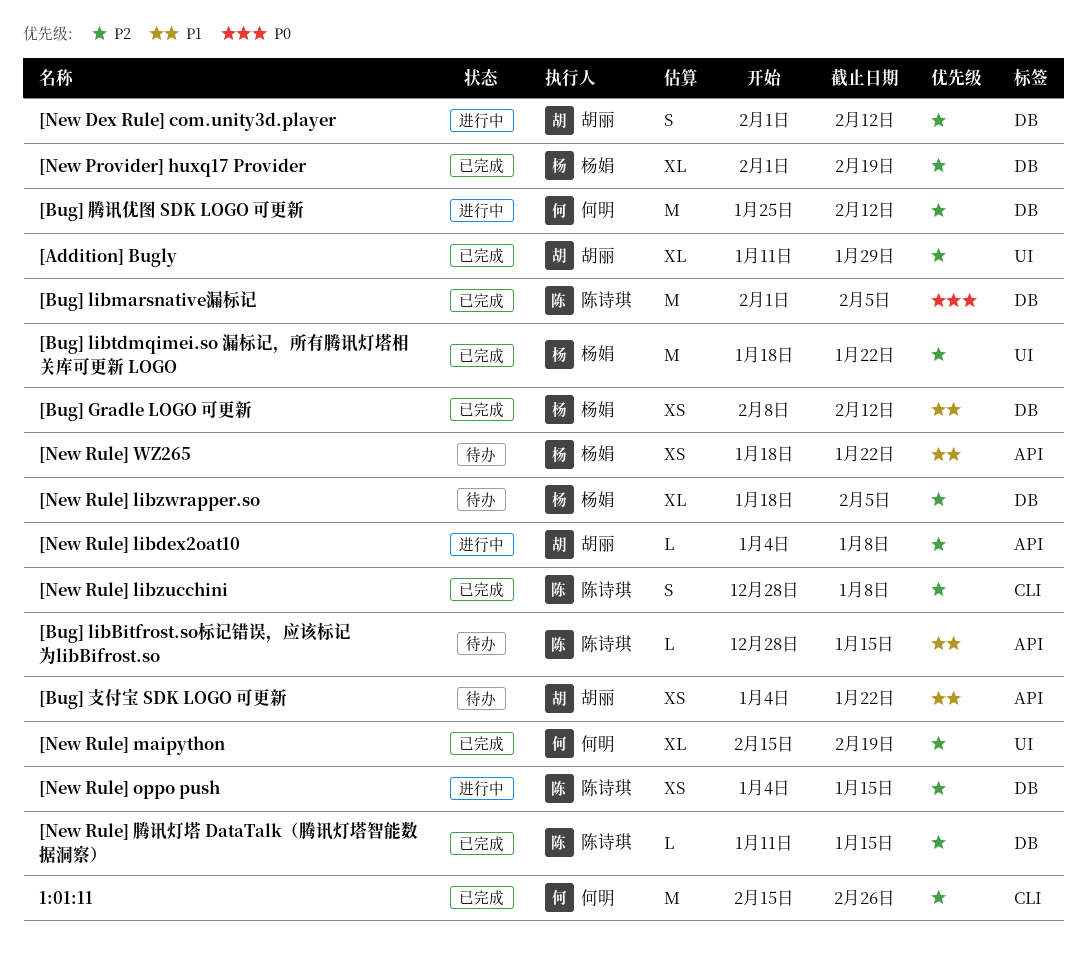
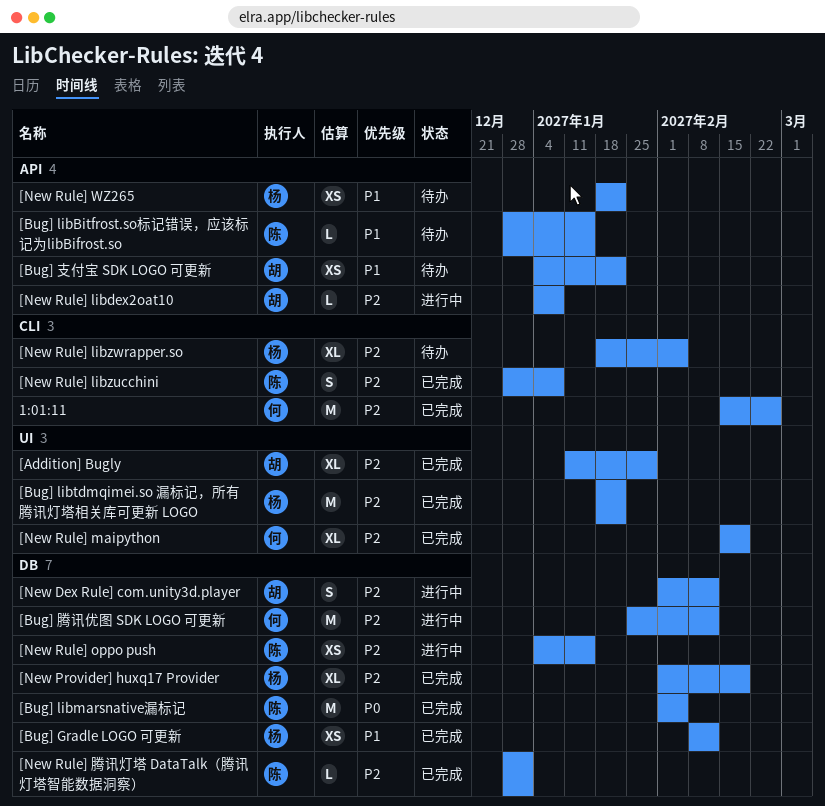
[New Rule] libzwrapper.so, label: DB -> CLI
[New Rule] 腾讯灯塔 DataTalk（腾讯灯塔智能数据洞察）, start: Jan 11 -> Dec 28
[New Rule] 腾讯灯塔 DataTalk（腾讯灯塔智能数据洞察）, due: Jan 15 -> Jan 1

